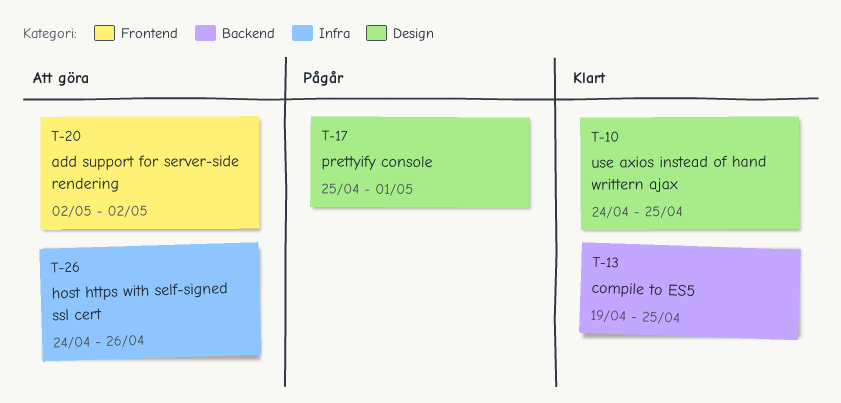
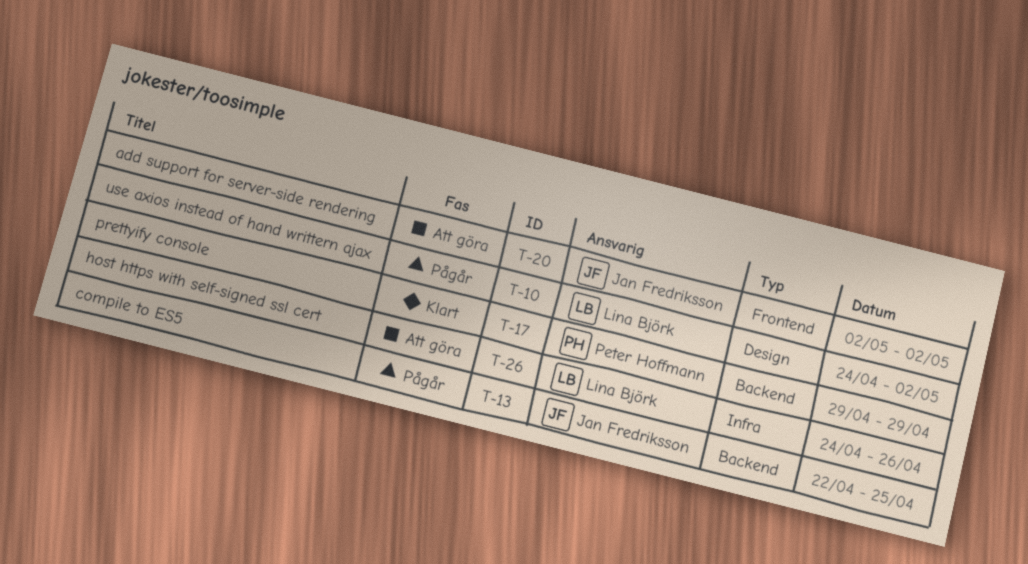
T-10, status: Klart -> Pågår
T-10, due: Apr 25 -> May 2
T-13, status: Klart -> Pågår
T-13, start: Apr 19 -> Apr 22
T-17, status: Pågår -> Klart
T-17, label: Design -> Backend
T-17, start: Apr 25 -> Apr 29
T-17, due: May 1 -> Apr 29

